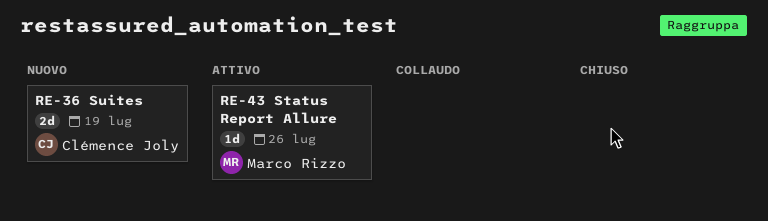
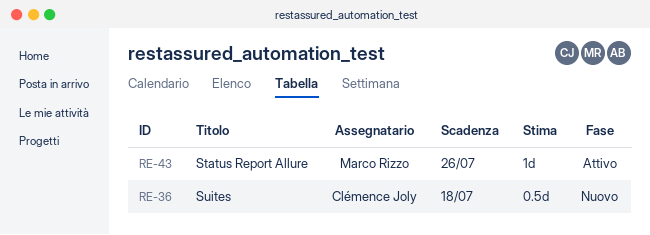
RE-36, estimate: 2d -> 0.5d
RE-36, due: Jul 19 -> Jul 18

